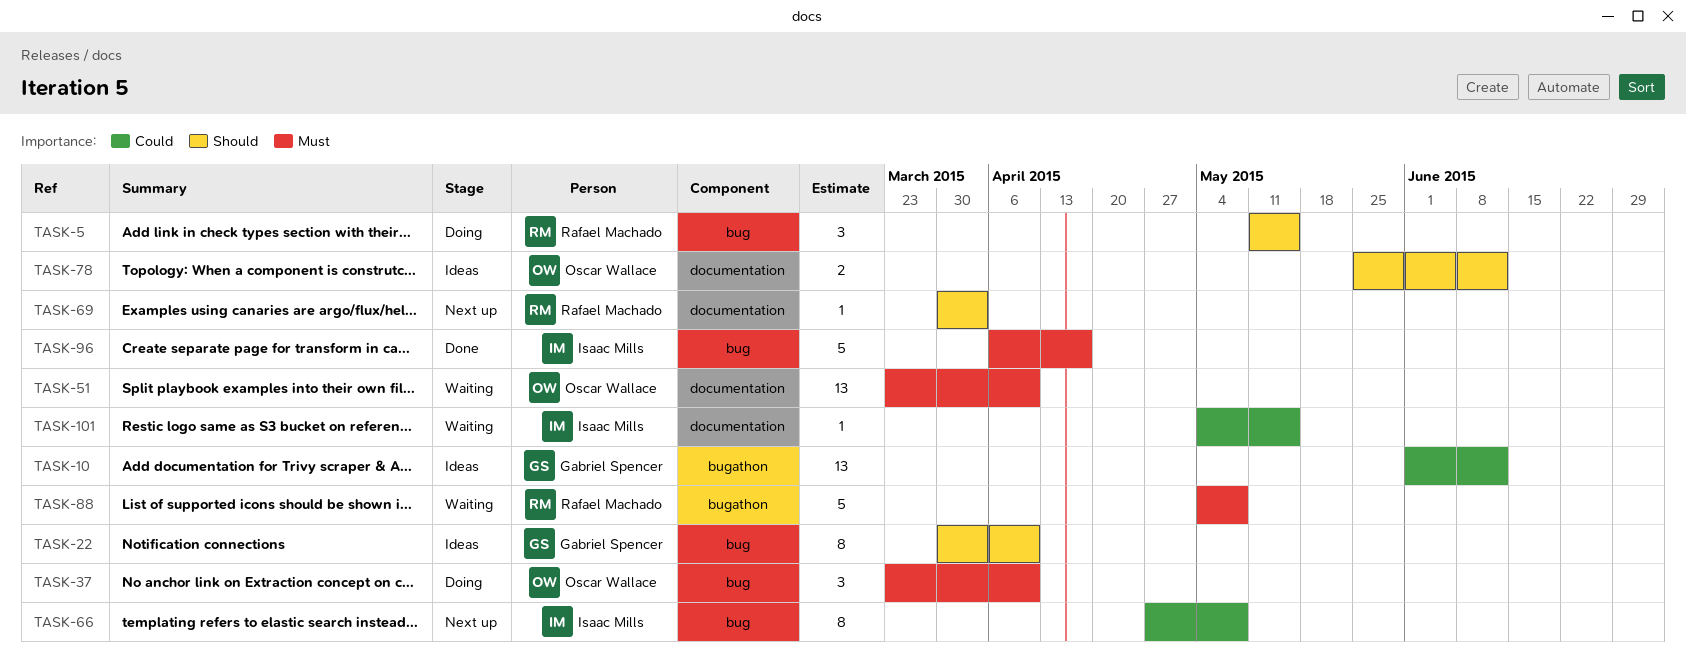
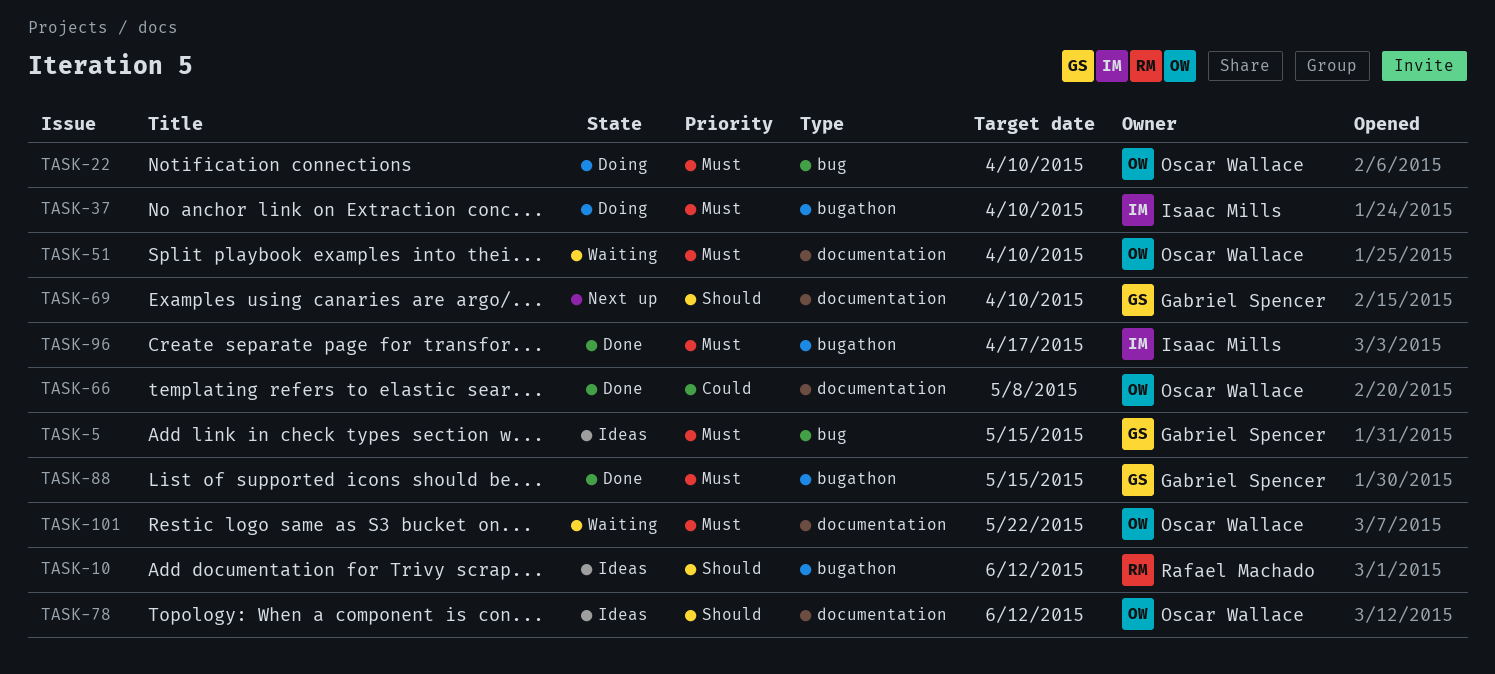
TASK-5, status: Doing -> Ideas
TASK-5, owner: Rafael Machado -> Gabriel Spencer
TASK-5, priority: Should -> Must
TASK-10, owner: Gabriel Spencer -> Rafael Machado
TASK-10, priority: Could -> Should
TASK-22, status: Ideas -> Doing
TASK-22, owner: Gabriel Spencer -> Oscar Wallace
TASK-22, priority: Should -> Must
TASK-37, owner: Oscar Wallace -> Isaac Mills
TASK-37, label: bug -> bugathon
TASK-66, status: Next up -> Done
TASK-66, owner: Isaac Mills -> Oscar Wallace
TASK-66, label: bug -> documentation
TASK-69, owner: Rafael Machado -> Gabriel Spencer
TASK-69, due: Apr 3 -> Apr 10
TASK-88, status: Waiting -> Done
TASK-88, owner: Rafael Machado -> Gabriel Spencer
TASK-88, due: May 8 -> May 15
TASK-96, label: bug -> bugathon
TASK-101, owner: Isaac Mills -> Oscar Wallace
TASK-101, priority: Could -> Must
TASK-101, due: May 15 -> May 22

